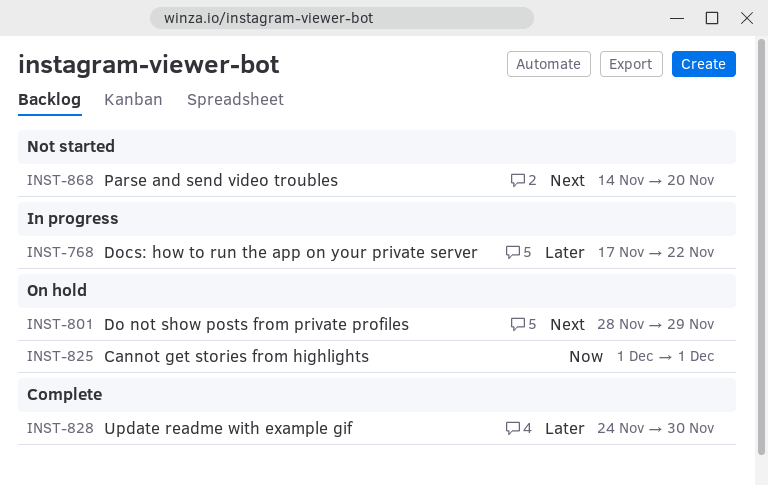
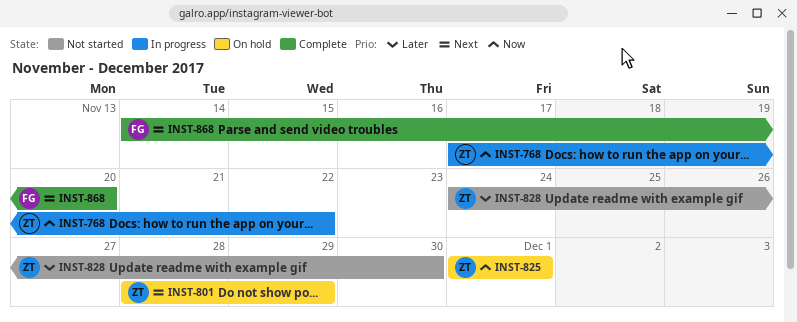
INST-768, priority: Later -> Now
INST-828, status: Complete -> Not started
INST-868, status: Not started -> Complete

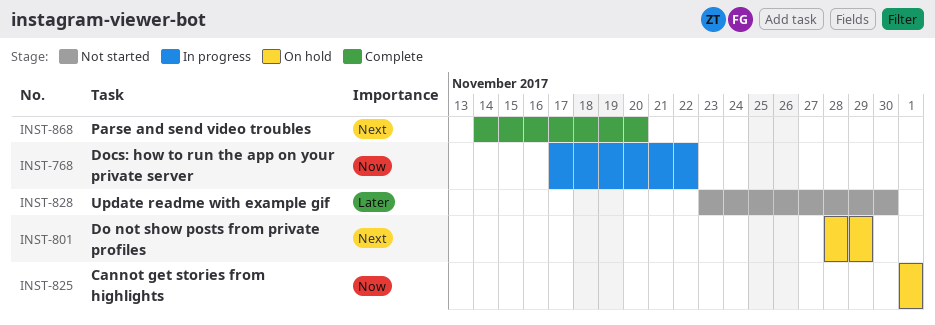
INST-828, start: Nov 24 -> Nov 23

